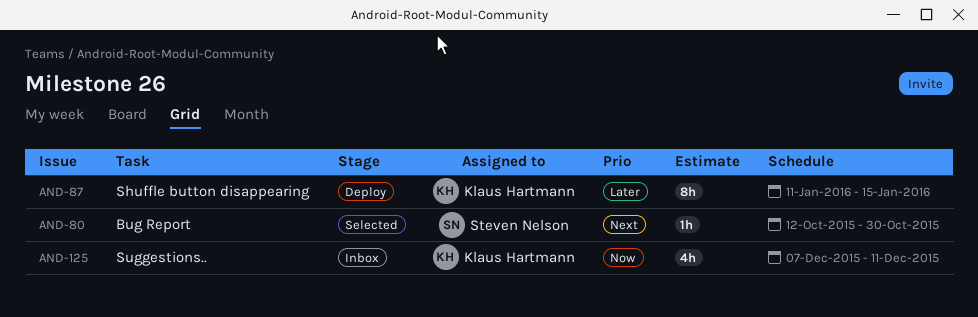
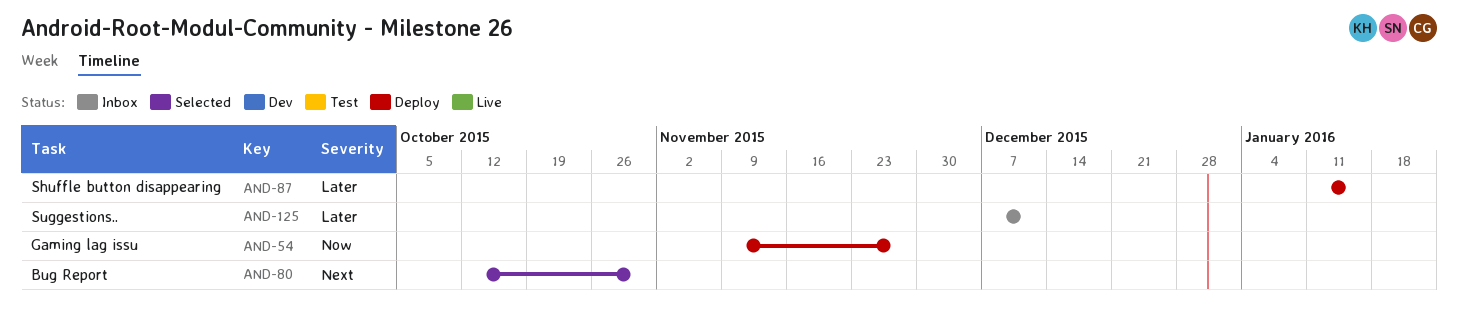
AND-54: none -> present
AND-125, priority: Now -> Later

